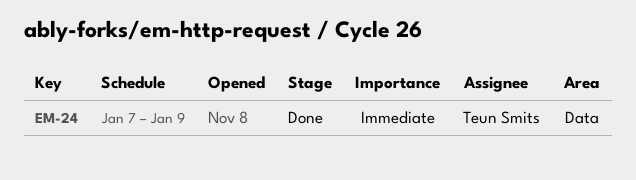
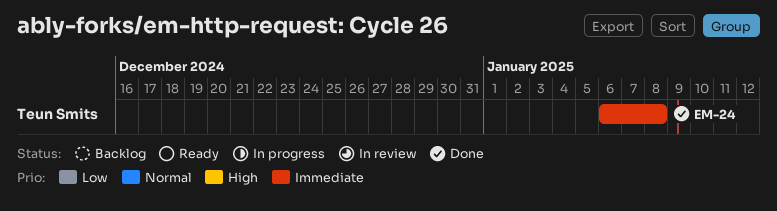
EM-24, start: Jan 7 -> Jan 6
EM-24, due: Jan 9 -> Jan 8

